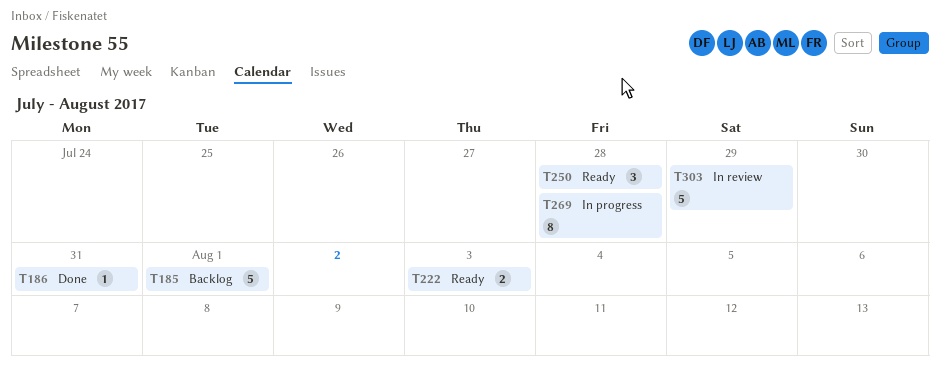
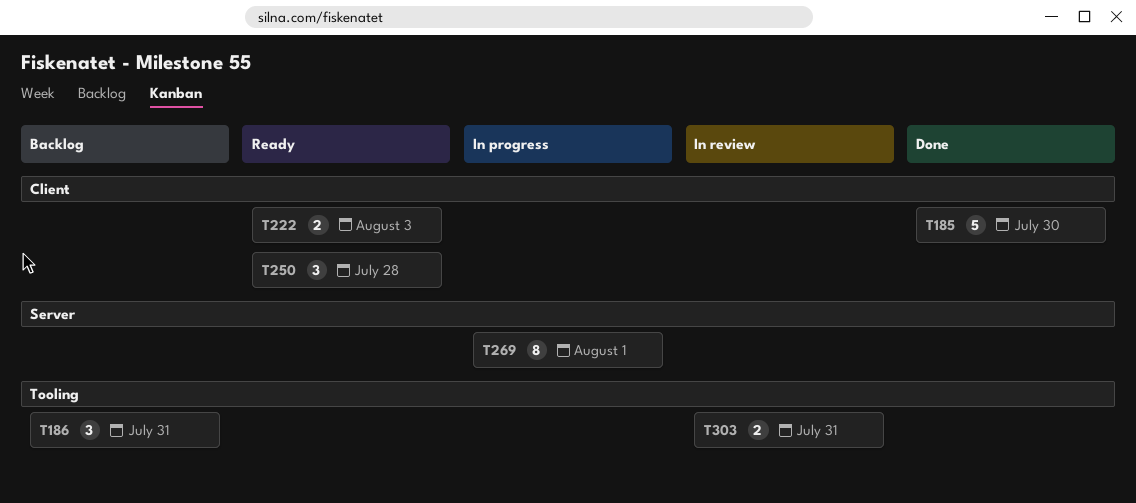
T185, status: Backlog -> Done
T185, due: Aug 1 -> Jul 30
T186, status: Done -> Backlog
T186, estimate: 1 -> 3
T269, due: Jul 28 -> Aug 1
T303, estimate: 5 -> 2
T303, due: Jul 29 -> Jul 31

